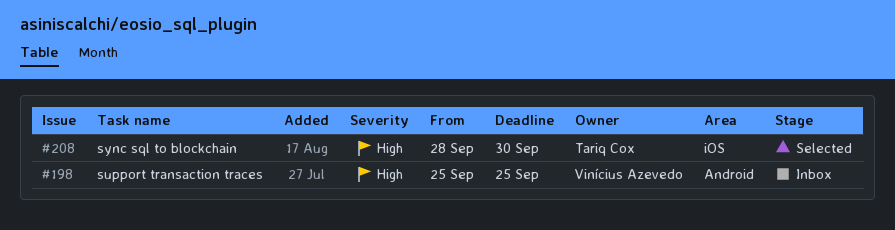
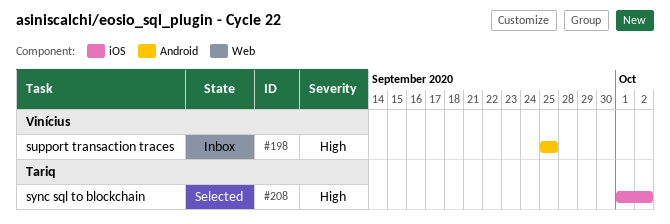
#208, start: Sep 28 -> Oct 1
#208, due: Sep 30 -> Oct 2

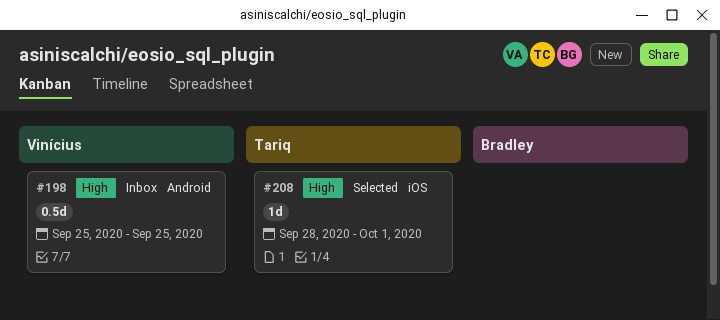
#208, start: Oct 1 -> Sep 28
#208, due: Oct 2 -> Oct 1

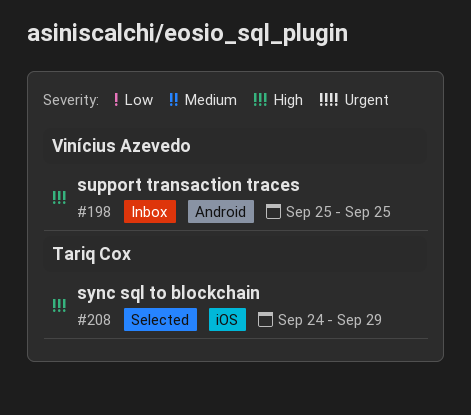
#208, start: Sep 28 -> Sep 24
#208, due: Oct 1 -> Sep 29

